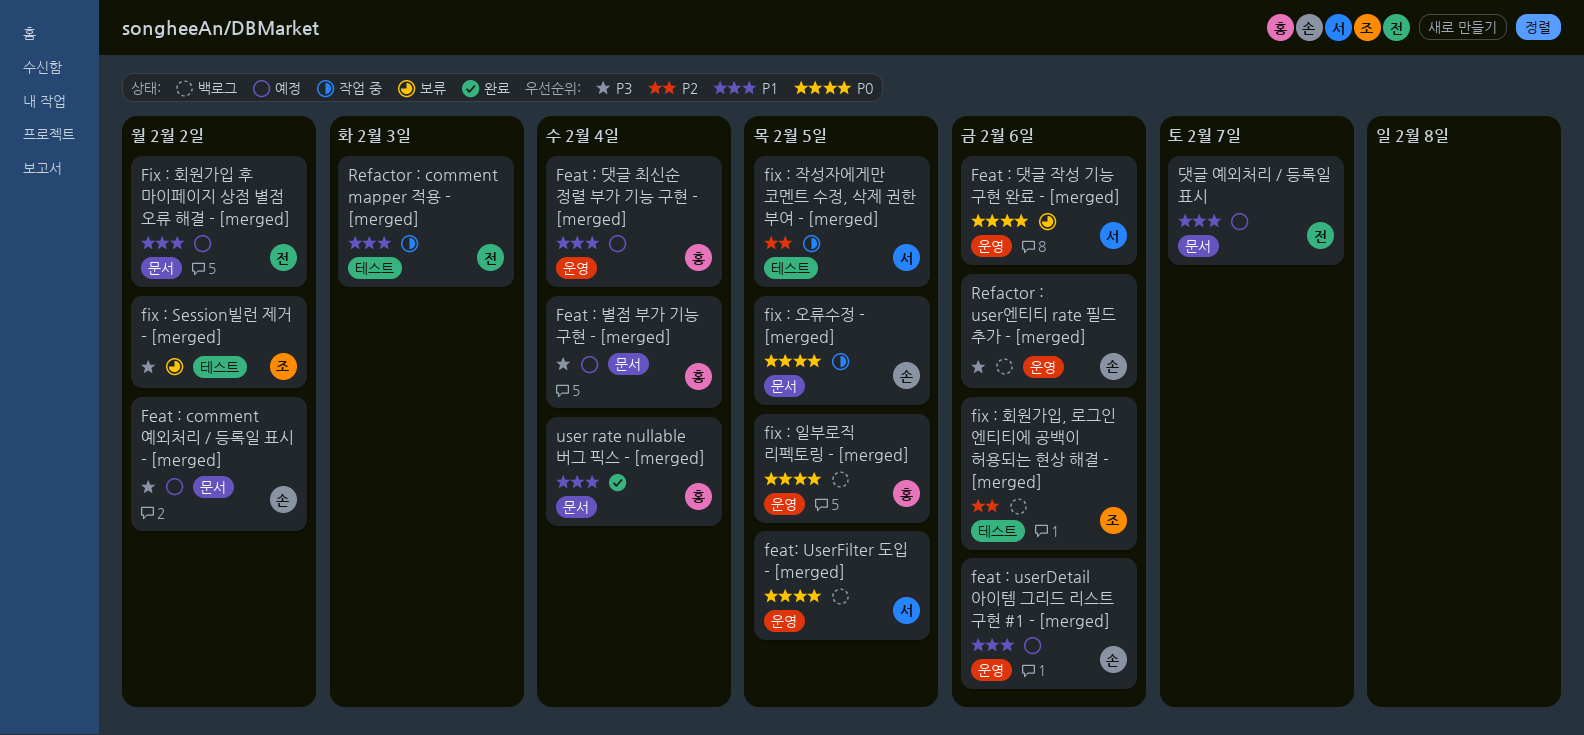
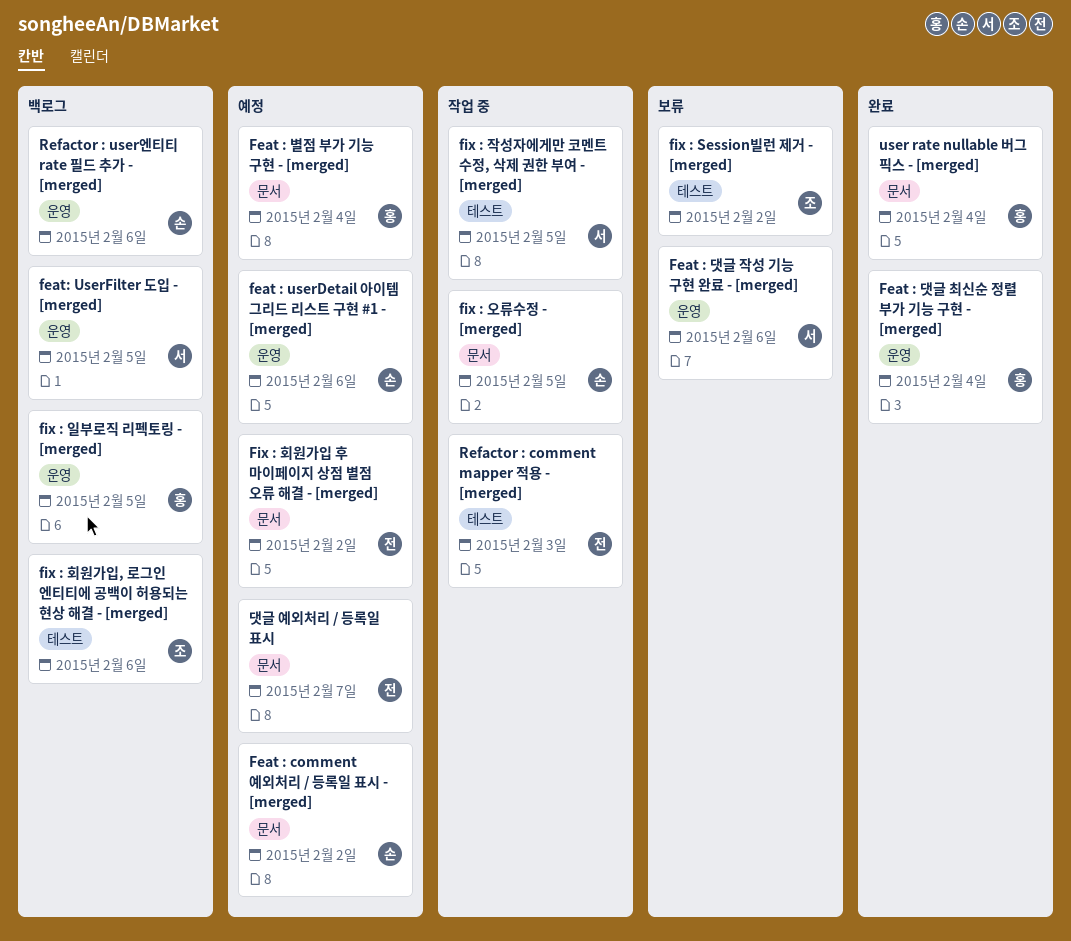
Feat : 댓글 최신순 정렬 부가 기능 구현 - [merged], status: 예정 -> 완료

